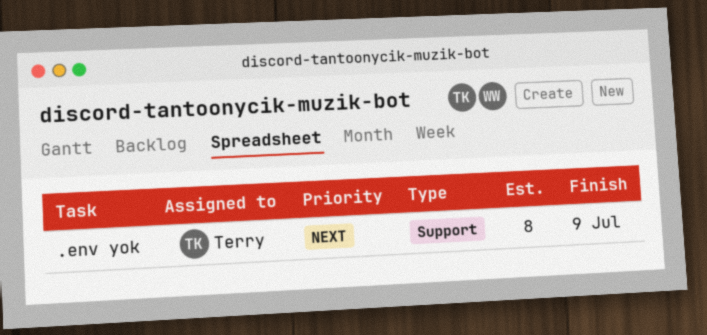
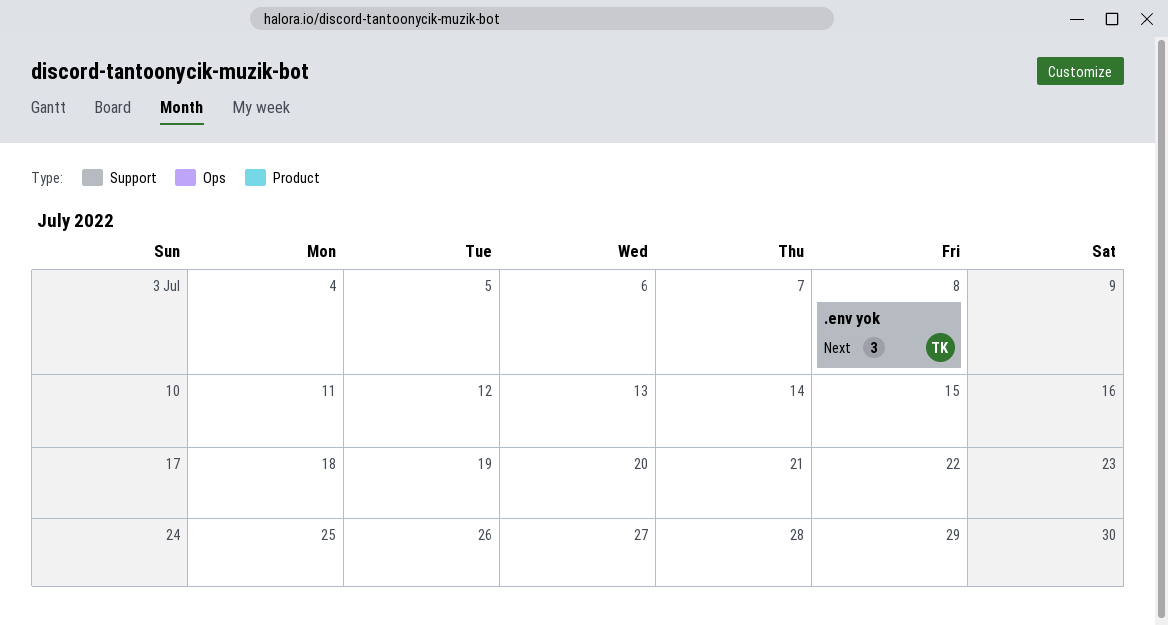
.env yok, estimate: 8 -> 3
.env yok, due: Jul 9 -> Jul 8

